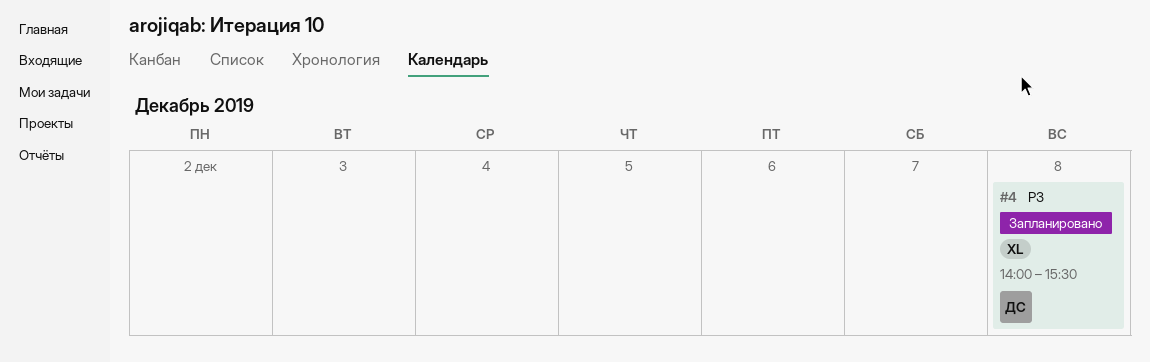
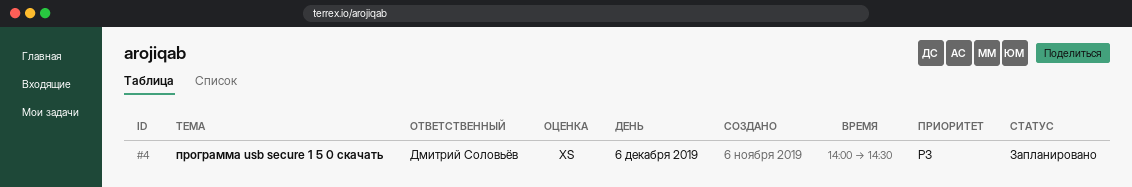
#4, estimate: XL -> XS
#4, day: Dec 8 -> Dec 6
#4, ends: 15:30 -> 14:30

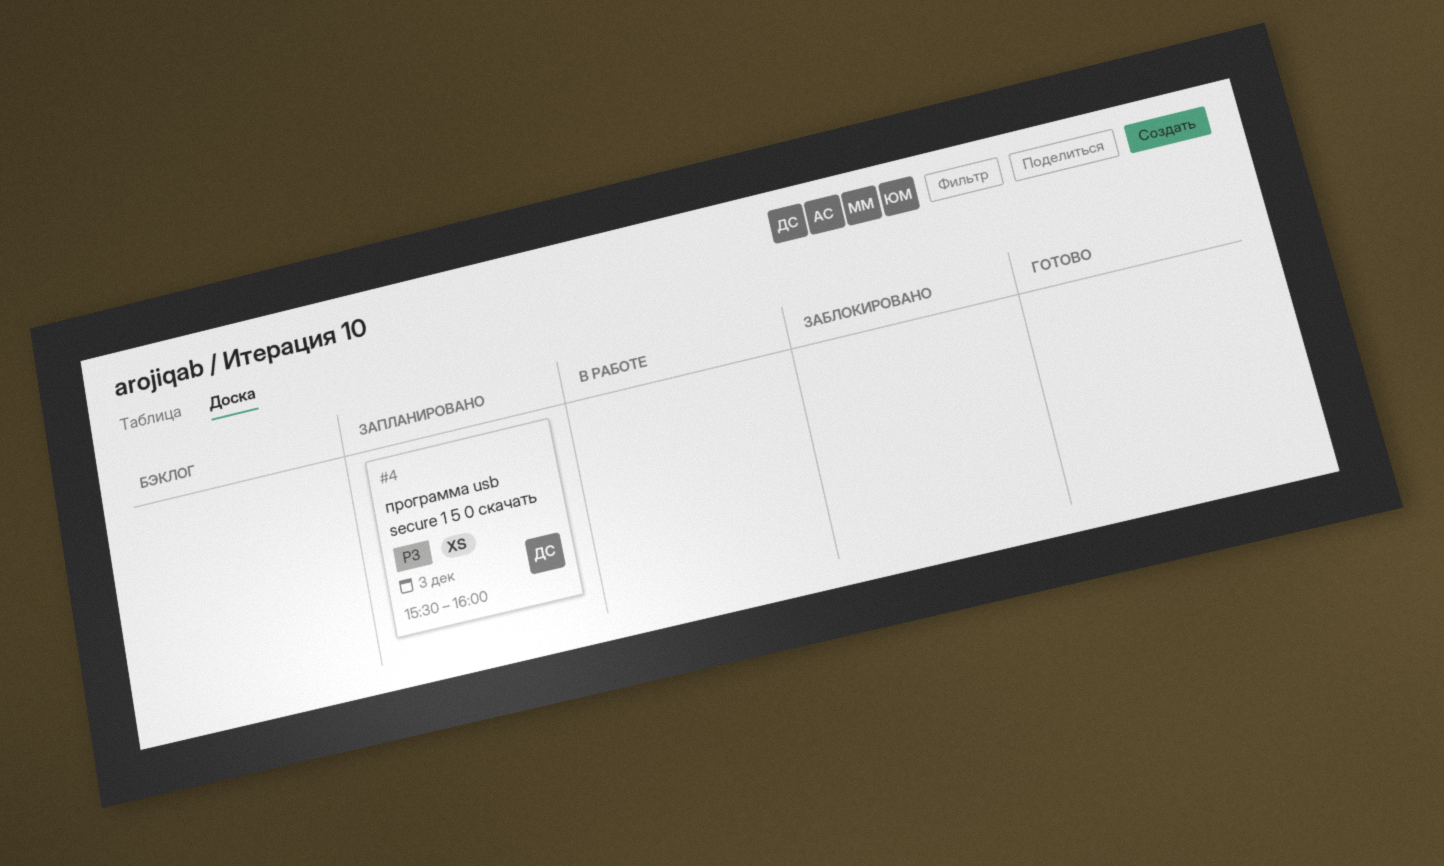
#4, day: Dec 6 -> Dec 3
#4, begins: 14:00 -> 15:30
#4, ends: 14:30 -> 16:00

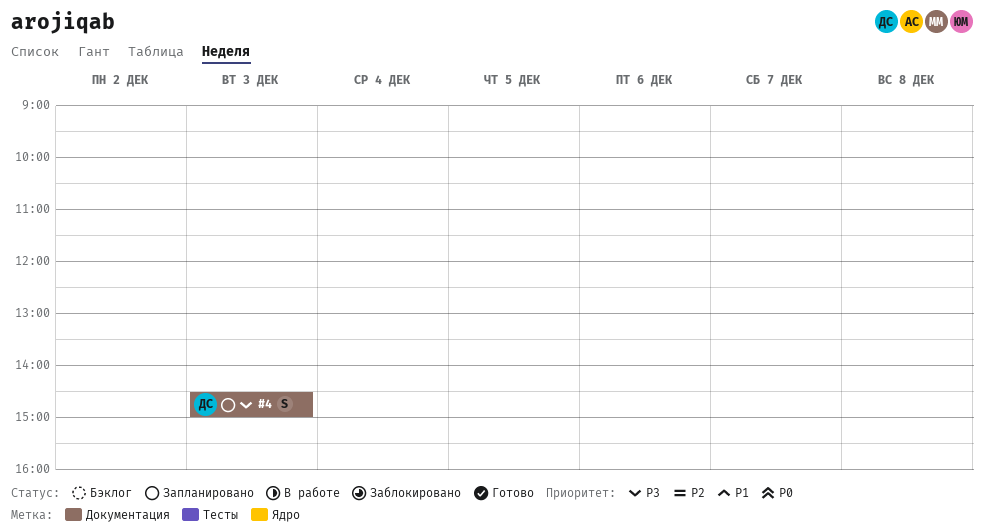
#4, estimate: XS -> S
#4, begins: 15:30 -> 14:30
#4, ends: 16:00 -> 15:00

